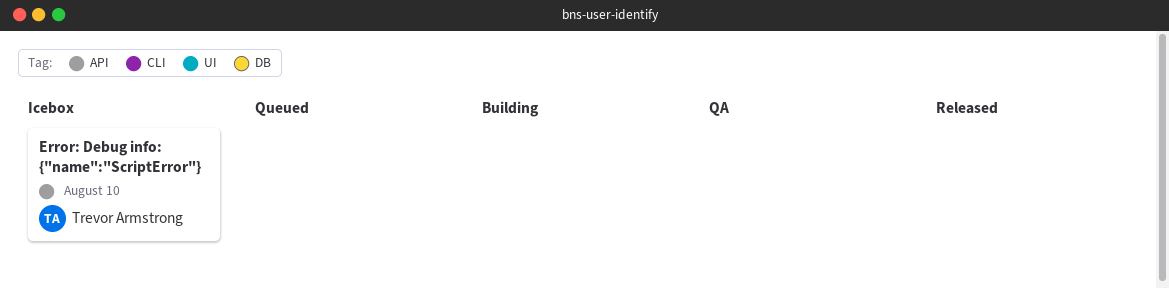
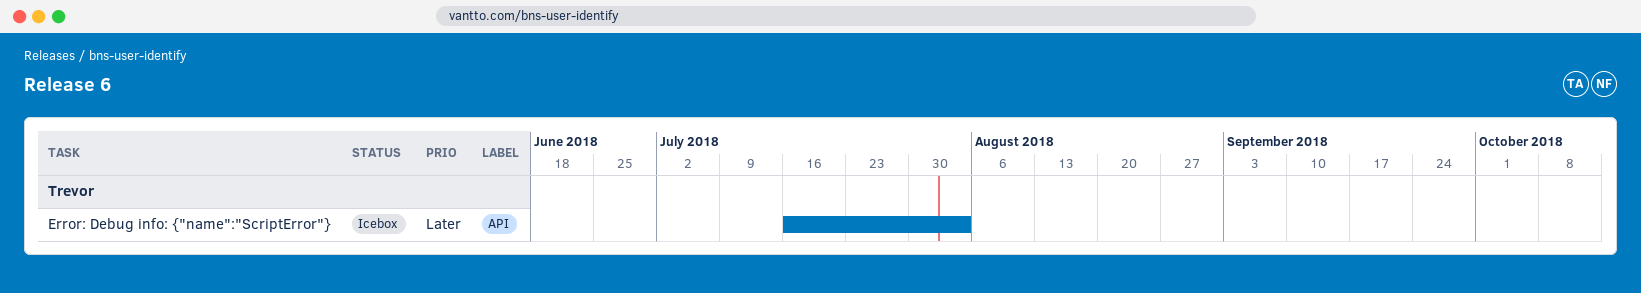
Error: Debug info: {"name":"ScriptError"}, due: Aug 10 -> Aug 3

